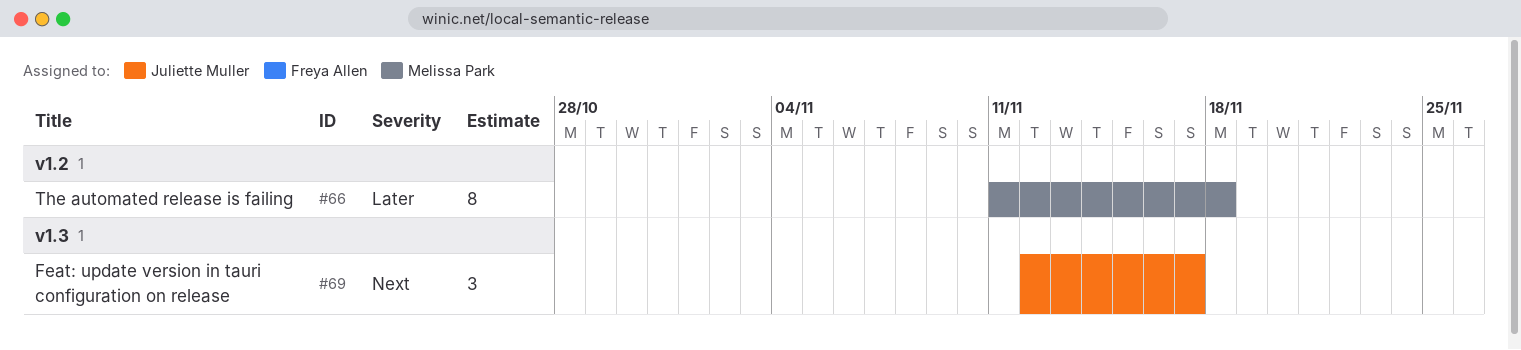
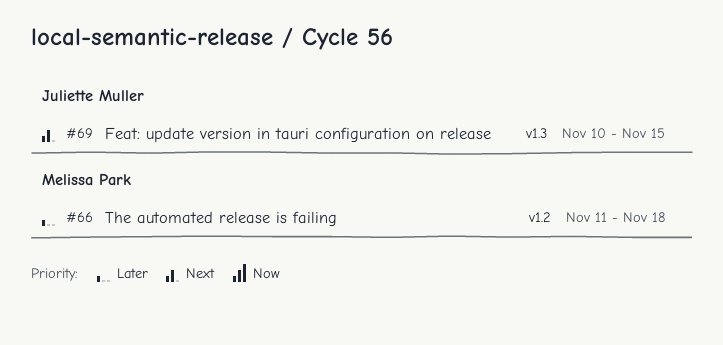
#69, start: Nov 12 -> Nov 10
#69, due: Nov 17 -> Nov 15

